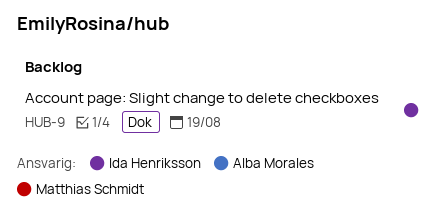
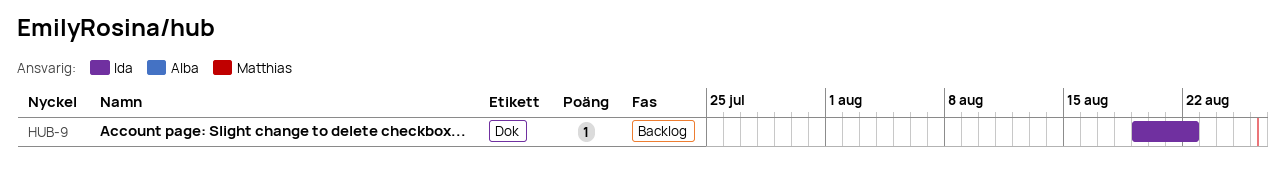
HUB-9, due: Aug 19 -> Aug 22

